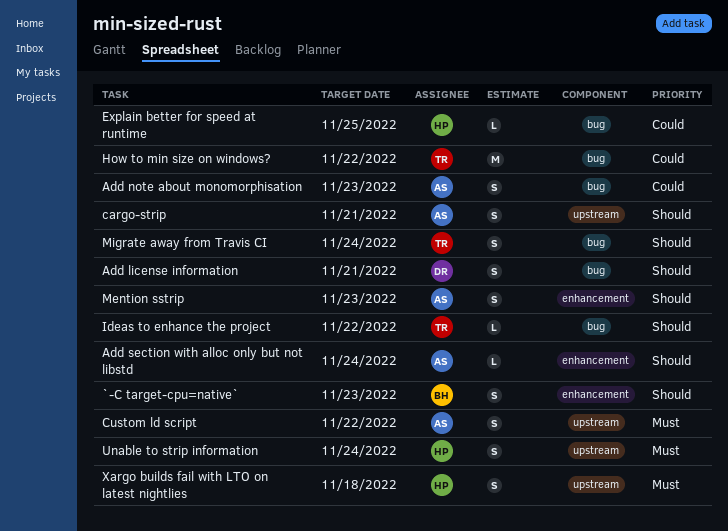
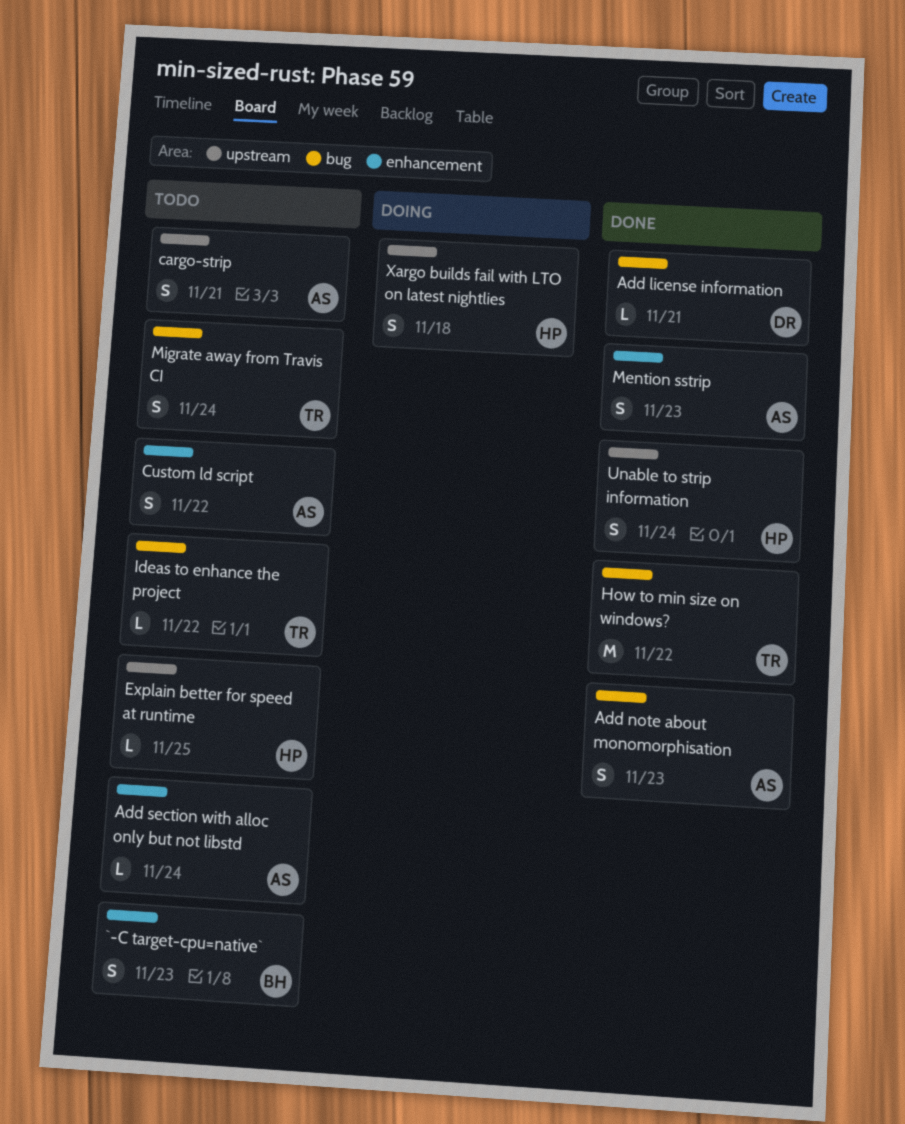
Add license information, estimate: S -> L
Custom ld script, label: upstream -> enhancement
Explain better for speed at runtime, label: bug -> upstream

